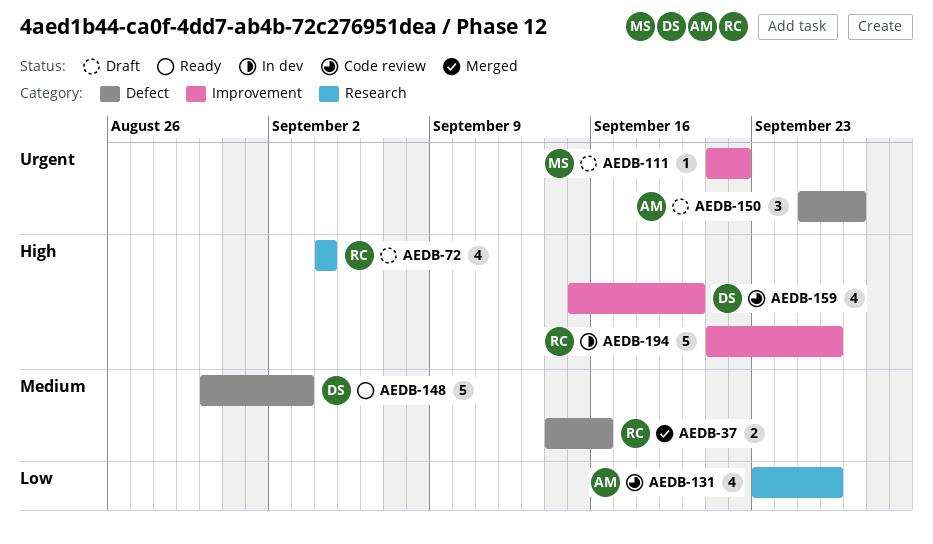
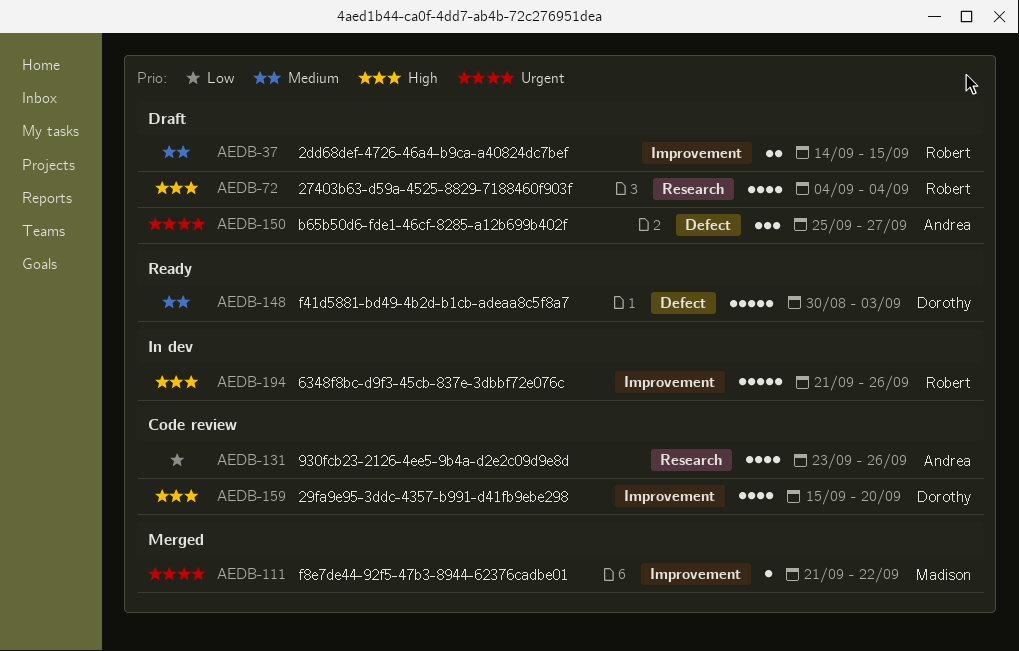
AEDB-37, status: Merged -> Draft
AEDB-37, label: Defect -> Improvement
AEDB-37, due: Sep 16 -> Sep 15
AEDB-111, status: Draft -> Merged

